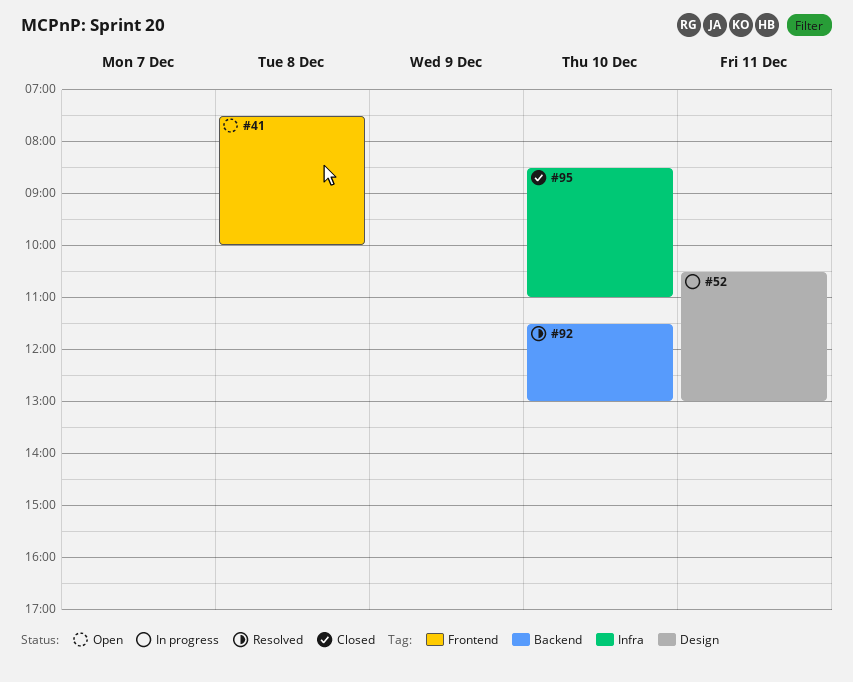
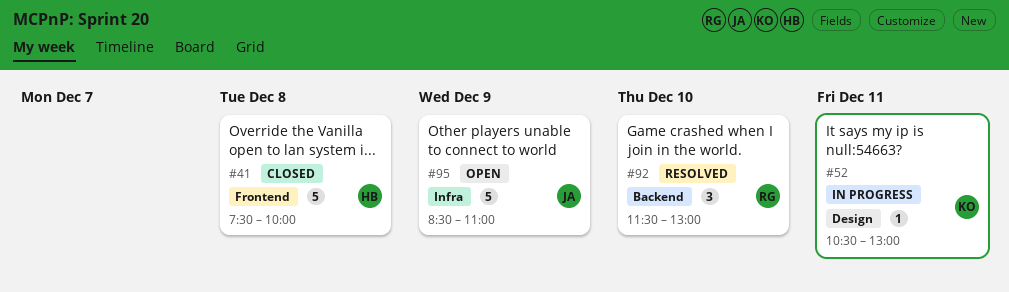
#41, status: Open -> Closed
#95, status: Closed -> Open
#95, day: Dec 10 -> Dec 9

